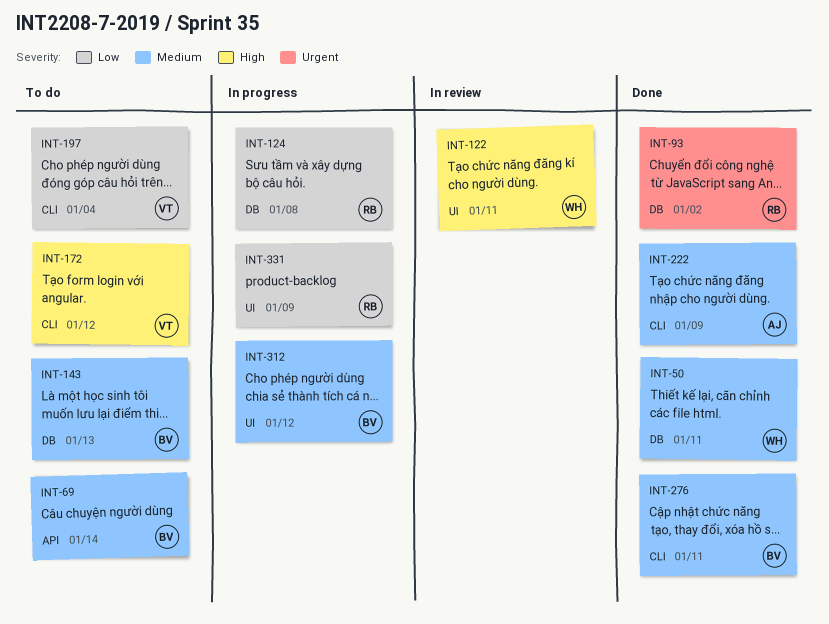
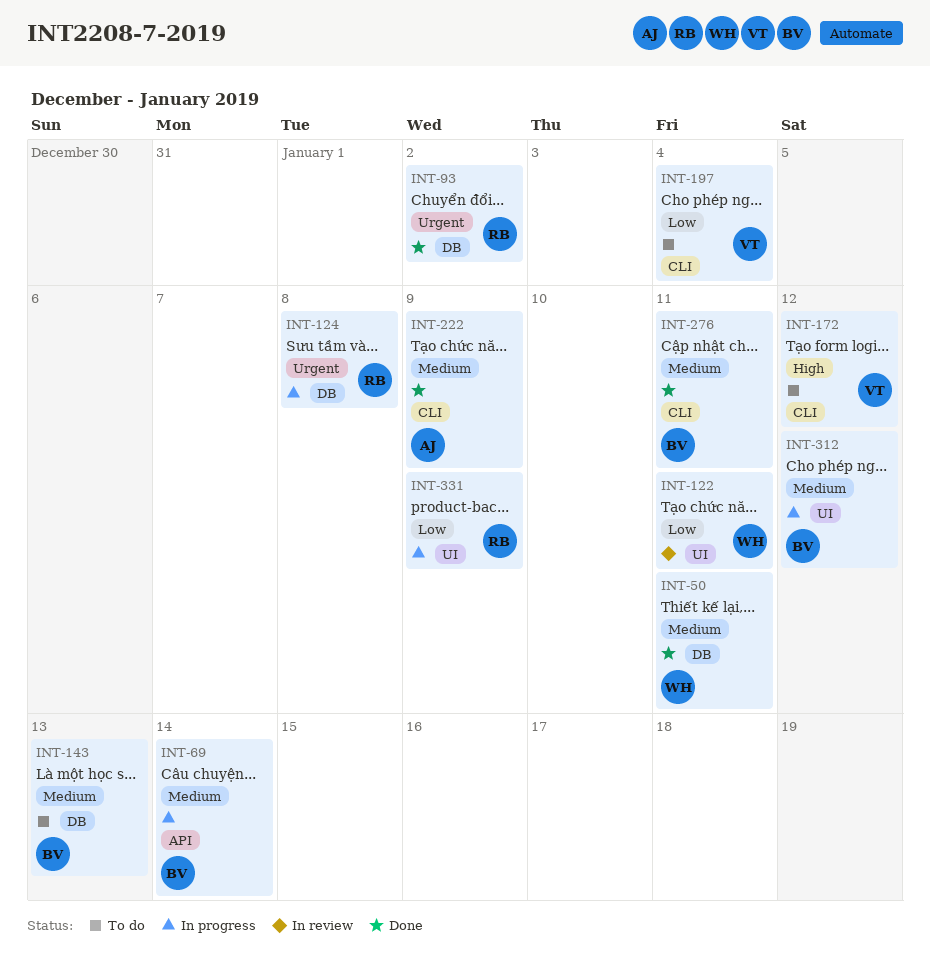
INT-69, status: To do -> In progress
INT-122, priority: High -> Low
INT-124, priority: Low -> Urgent

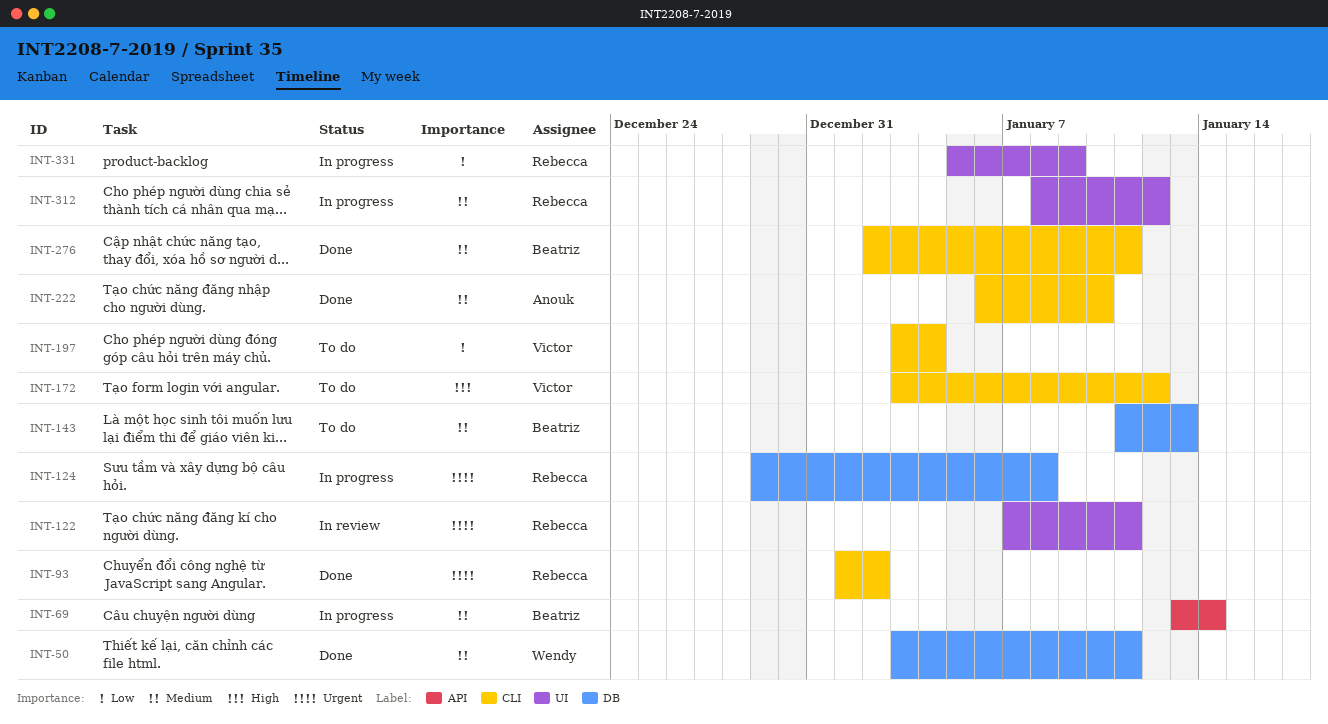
INT-93, label: DB -> CLI
INT-122, owner: Wendy -> Rebecca
INT-122, priority: Low -> Urgent
INT-222, due: Jan 9 -> Jan 10
INT-312, owner: Beatriz -> Rebecca

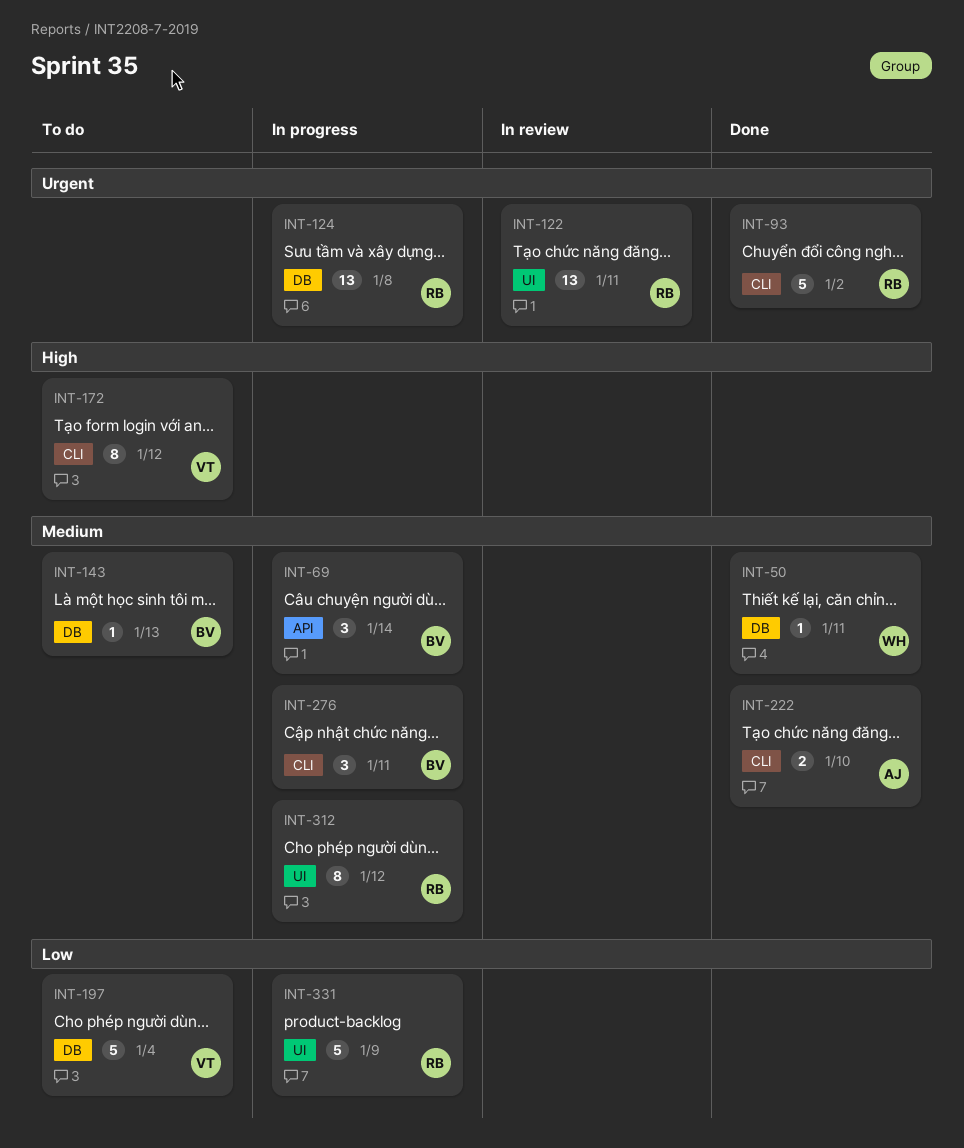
INT-197, label: CLI -> DB
INT-276, status: Done -> In progress

